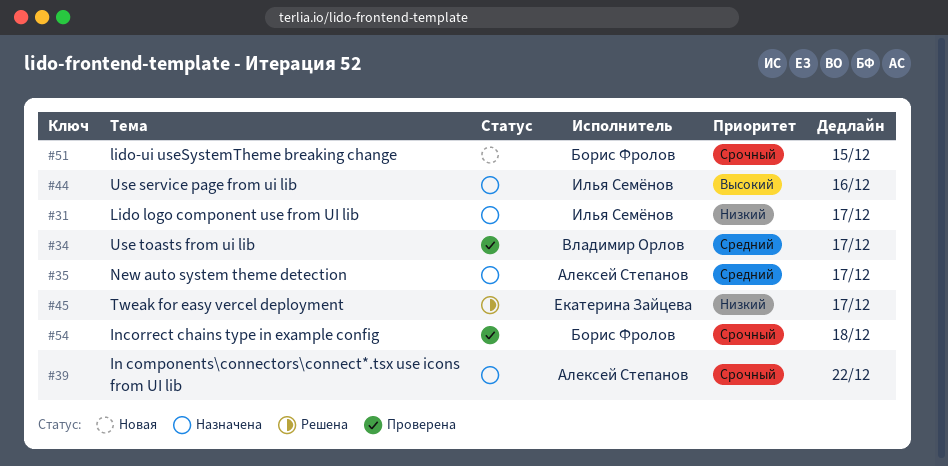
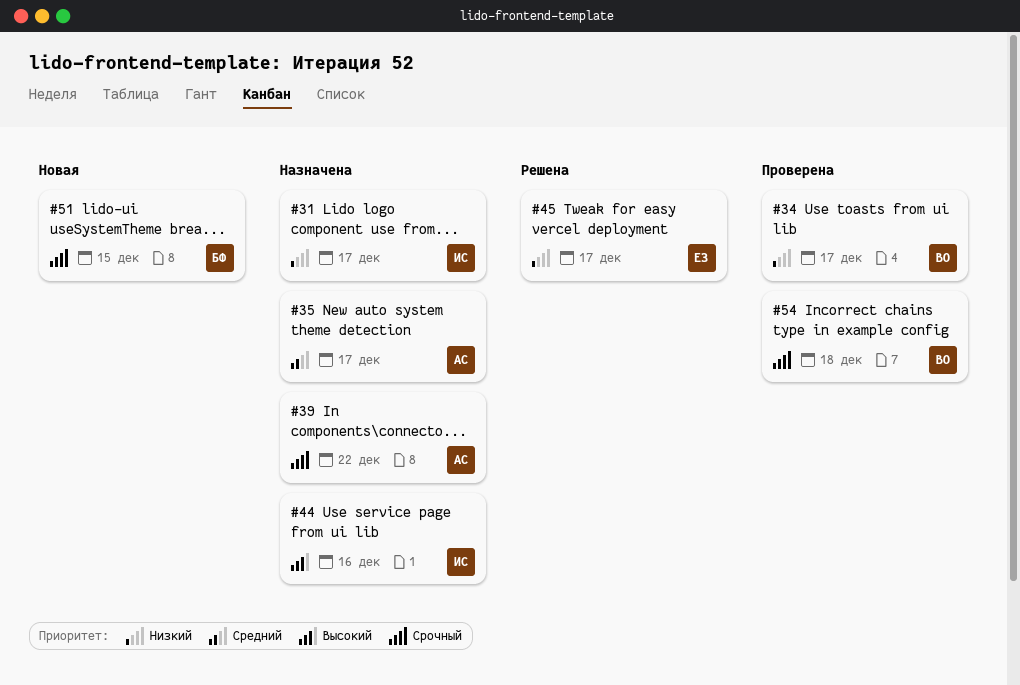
#34, priority: Средний -> Низкий
#54, owner: Борис Фролов -> Владимир Орлов

